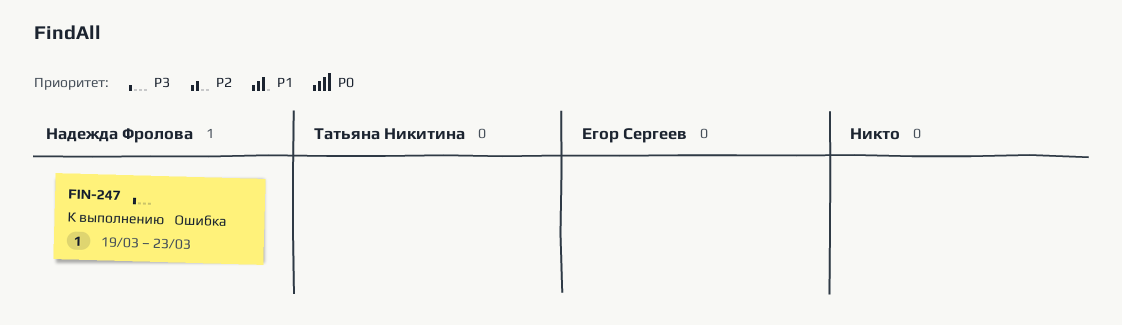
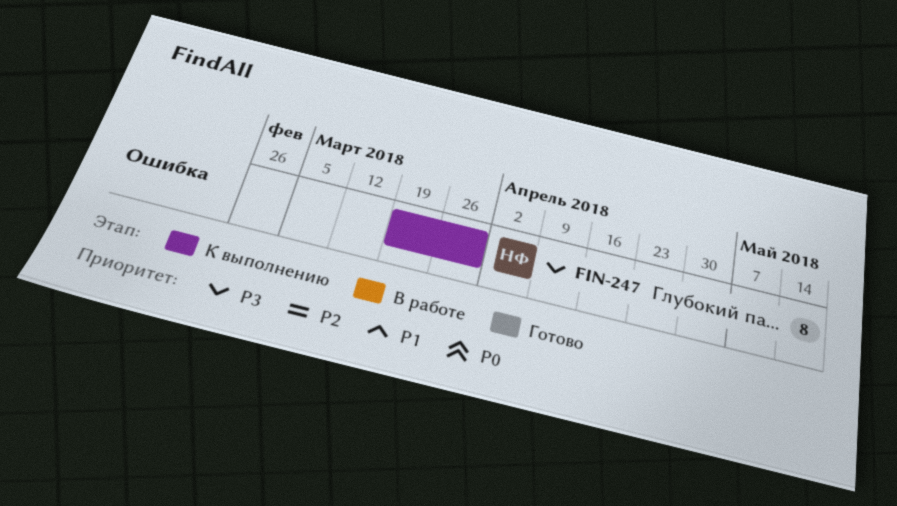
FIN-247, estimate: 1 -> 8
FIN-247, due: Mar 23 -> Mar 30

